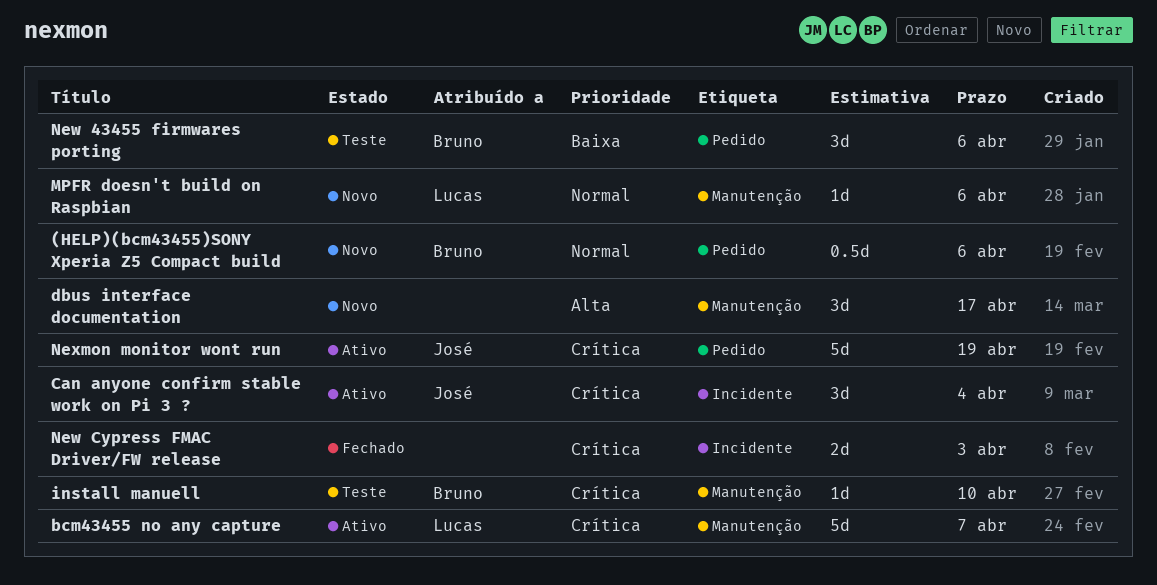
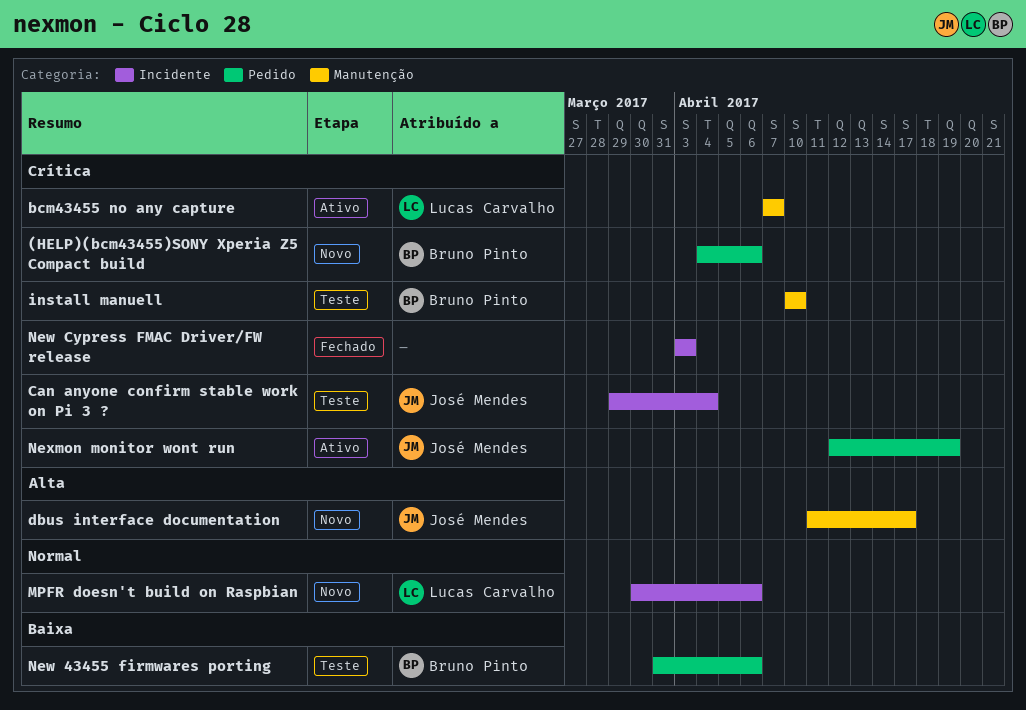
(HELP)(bcm43455)SONY Xperia Z5 Compact build, priority: Normal -> Crítica
Can anyone confirm stable work on Pi 3 ?, status: Ativo -> Teste
dbus interface documentation, owner: none -> José Mendes
MPFR doesn't build on Raspbian, label: Manutenção -> Incidente

